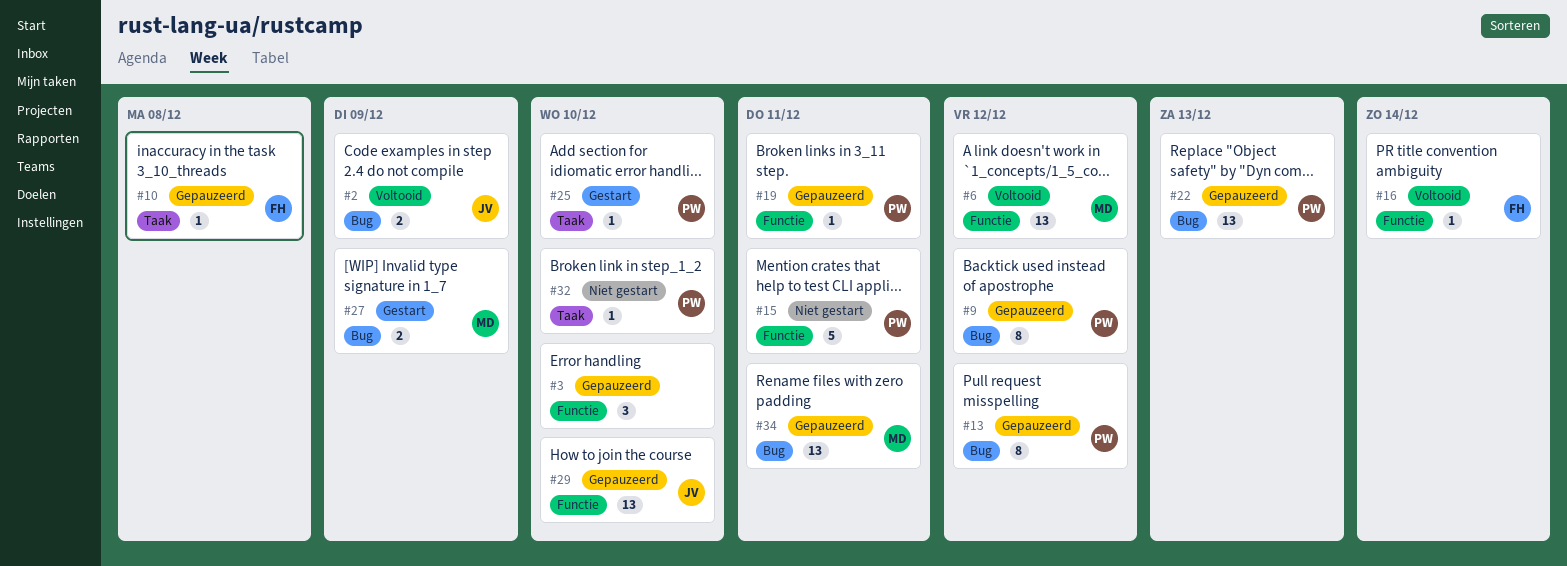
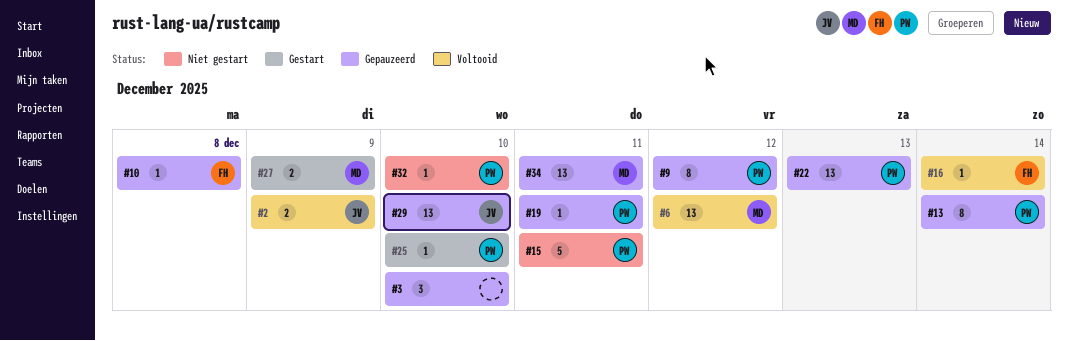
#13, due: Dec 12 -> Dec 14

